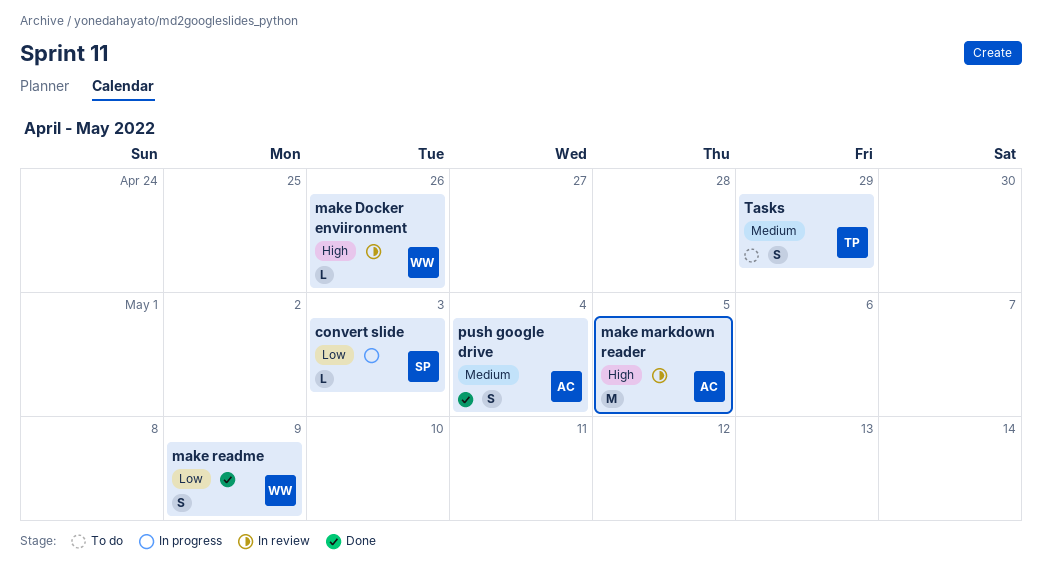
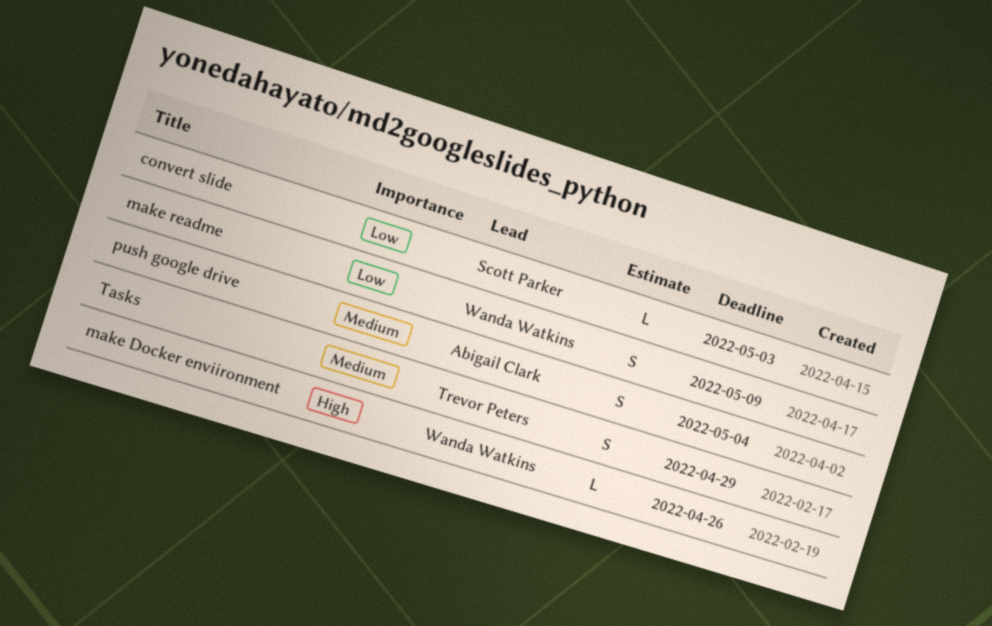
make markdown reader: present -> none

